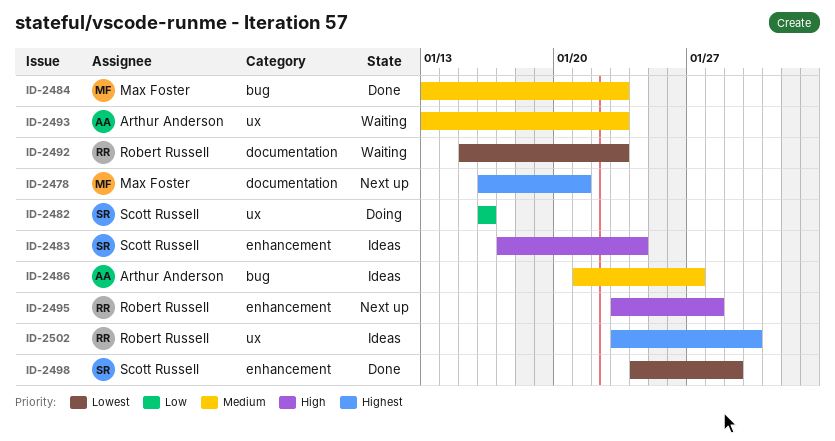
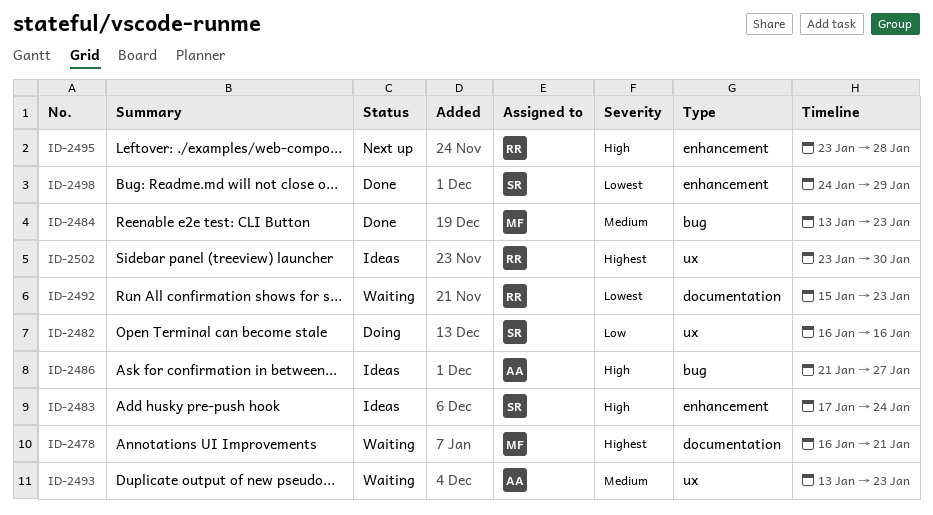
ID-2478, status: Next up -> Waiting
ID-2486, priority: Medium -> High

